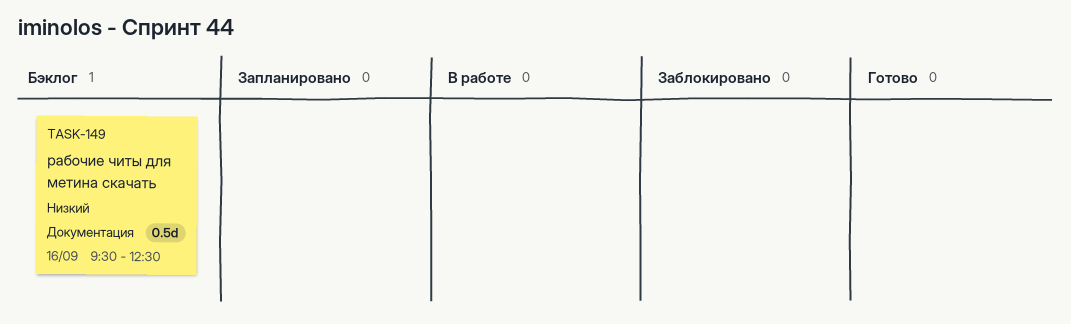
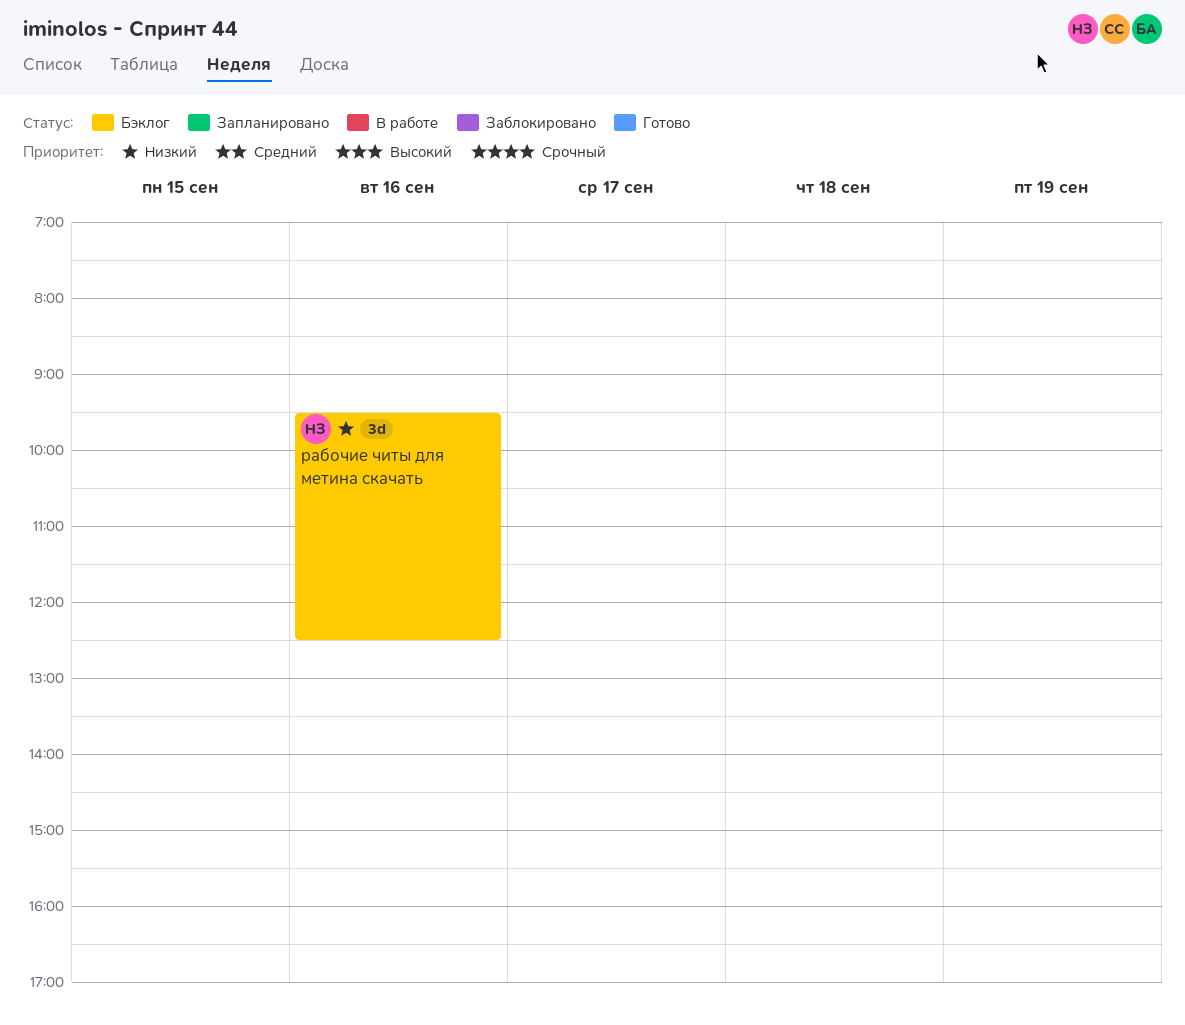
рабочие читы для метина скачать, estimate: 0.5d -> 3d

